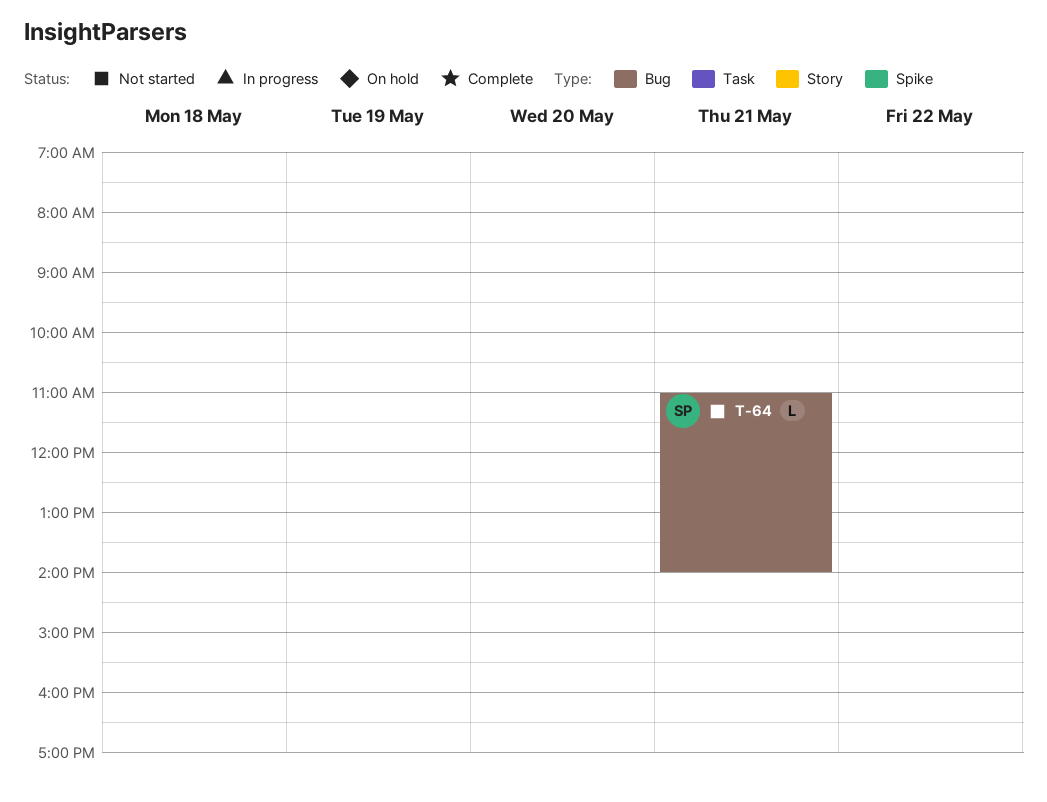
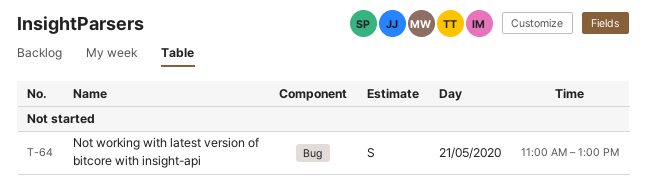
T-64, estimate: L -> S
T-64, ends: 14:00 -> 13:00

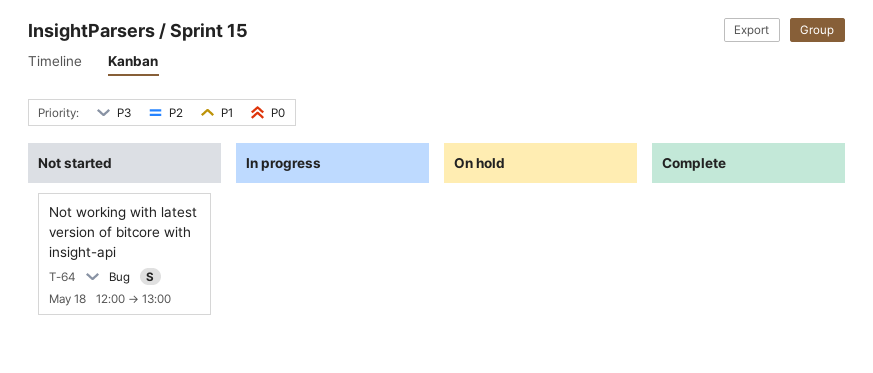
T-64, day: May 21 -> May 18
T-64, begins: 11:00 -> 12:00

